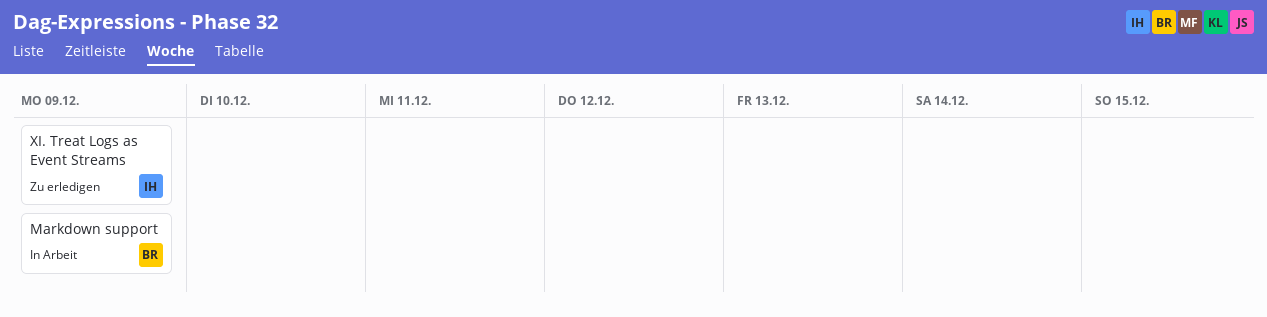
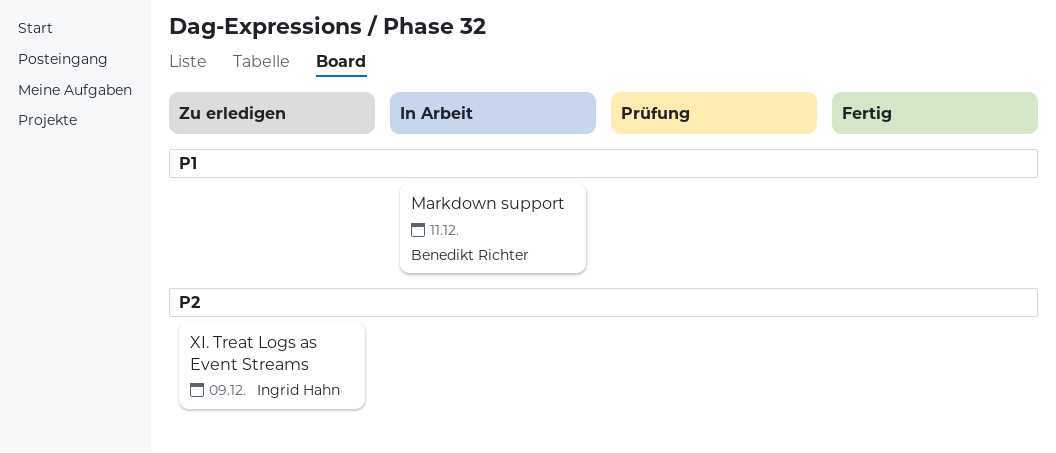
Markdown support, due: Dec 9 -> Dec 11

